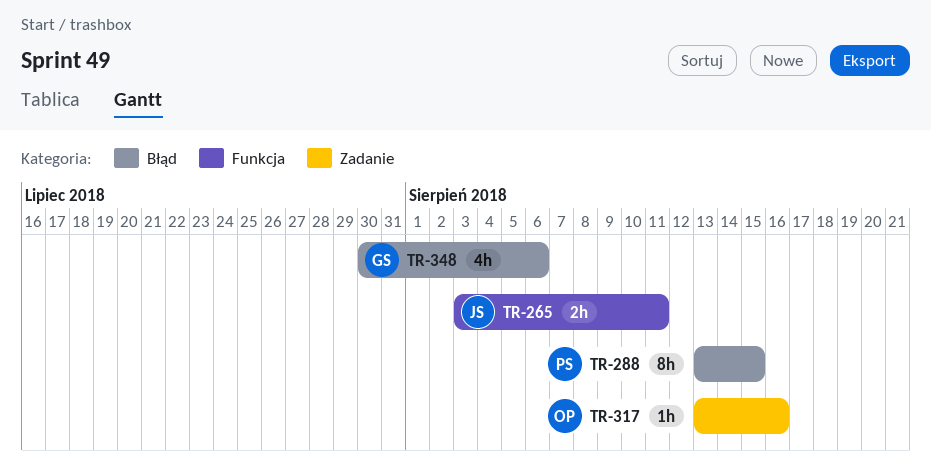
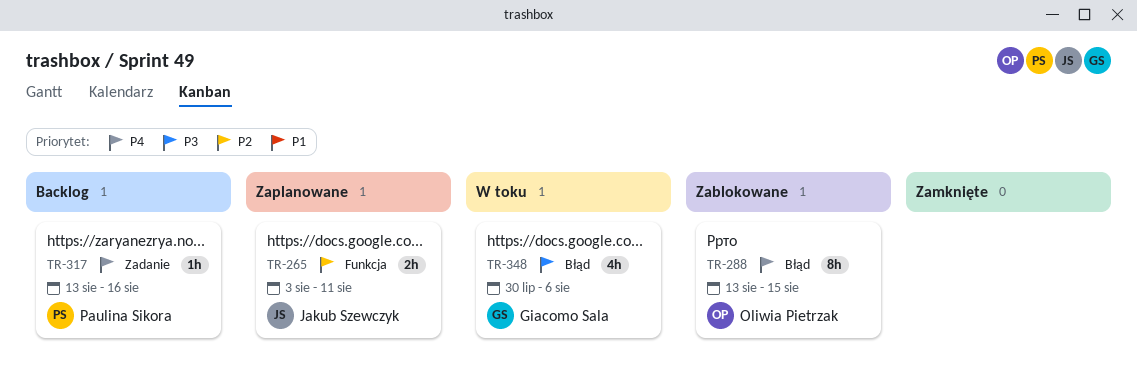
TR-288, owner: Paulina Sikora -> Oliwia Pietrzak
TR-317, owner: Oliwia Pietrzak -> Paulina Sikora

